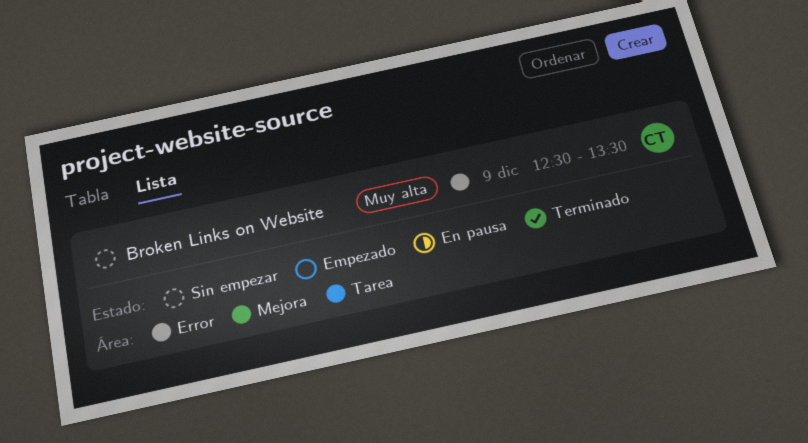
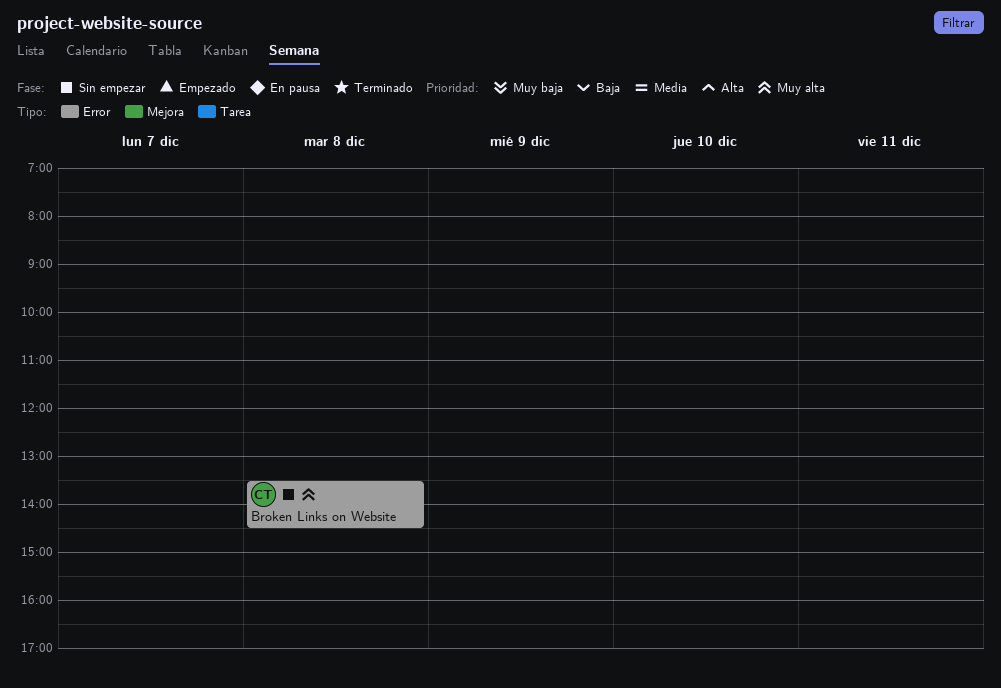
Broken Links on Website, day: Dec 9 -> Dec 8
Broken Links on Website, begins: 12:30 -> 13:30
Broken Links on Website, ends: 13:30 -> 14:30

